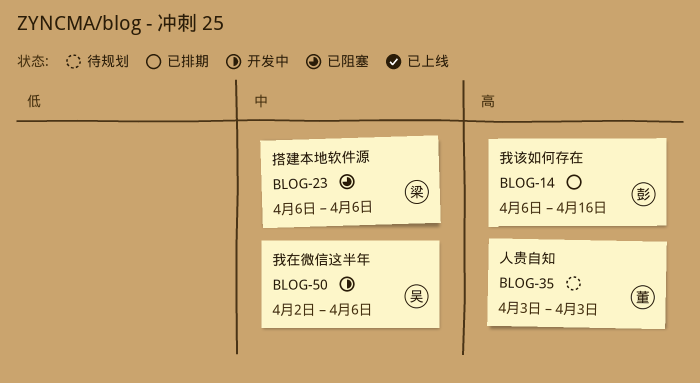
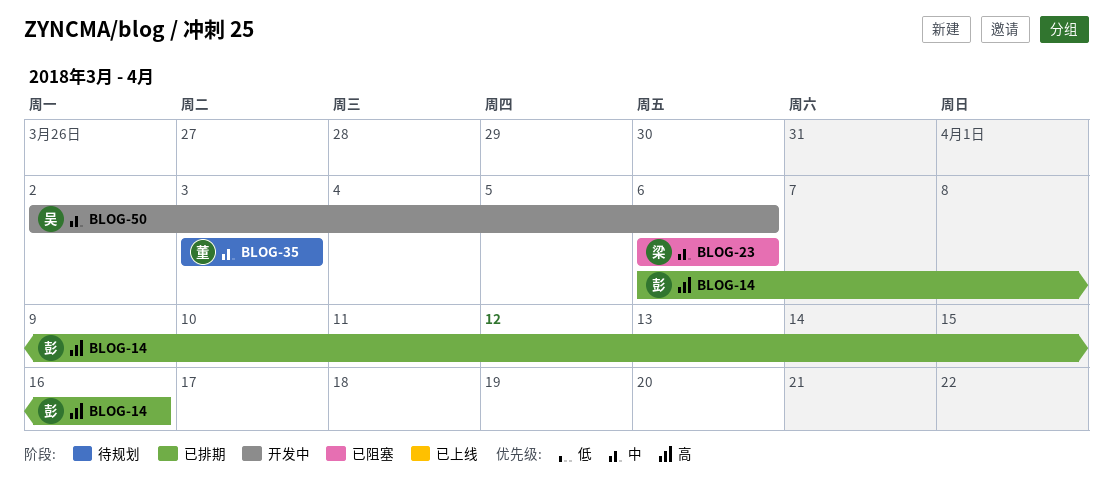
BLOG-35, priority: 高 -> 中

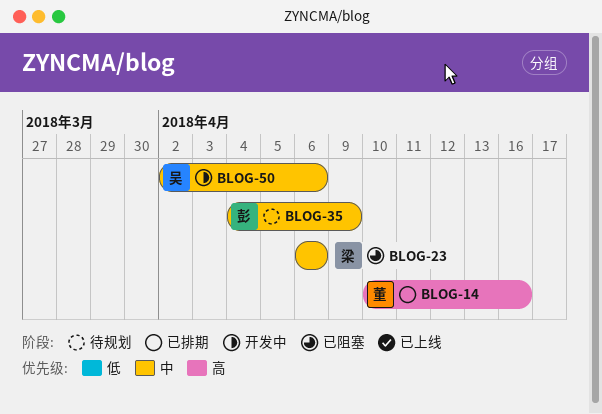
BLOG-14, owner: 彭 -> 董
BLOG-14, start: Apr 6 -> Apr 10
BLOG-35, owner: 董 -> 彭
BLOG-35, start: Apr 3 -> Apr 4
BLOG-35, due: Apr 3 -> Apr 9

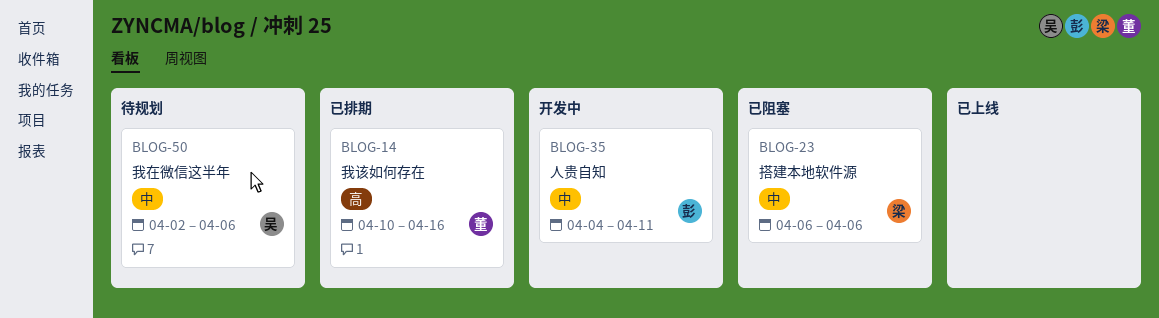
BLOG-35, status: 待规划 -> 开发中
BLOG-35, due: Apr 9 -> Apr 11
BLOG-50, status: 开发中 -> 待规划

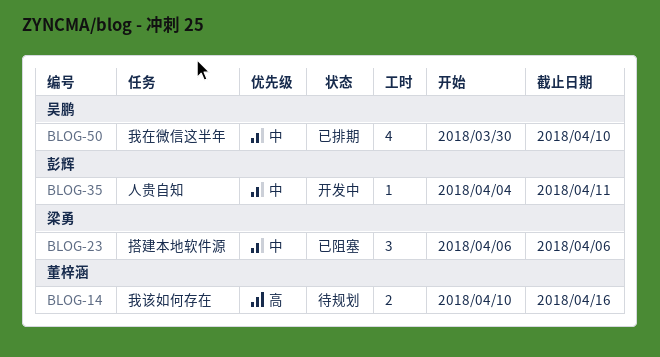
BLOG-14, status: 已排期 -> 待规划
BLOG-50, status: 待规划 -> 已排期
BLOG-50, start: Apr 2 -> Mar 30
BLOG-50, due: Apr 6 -> Apr 10

